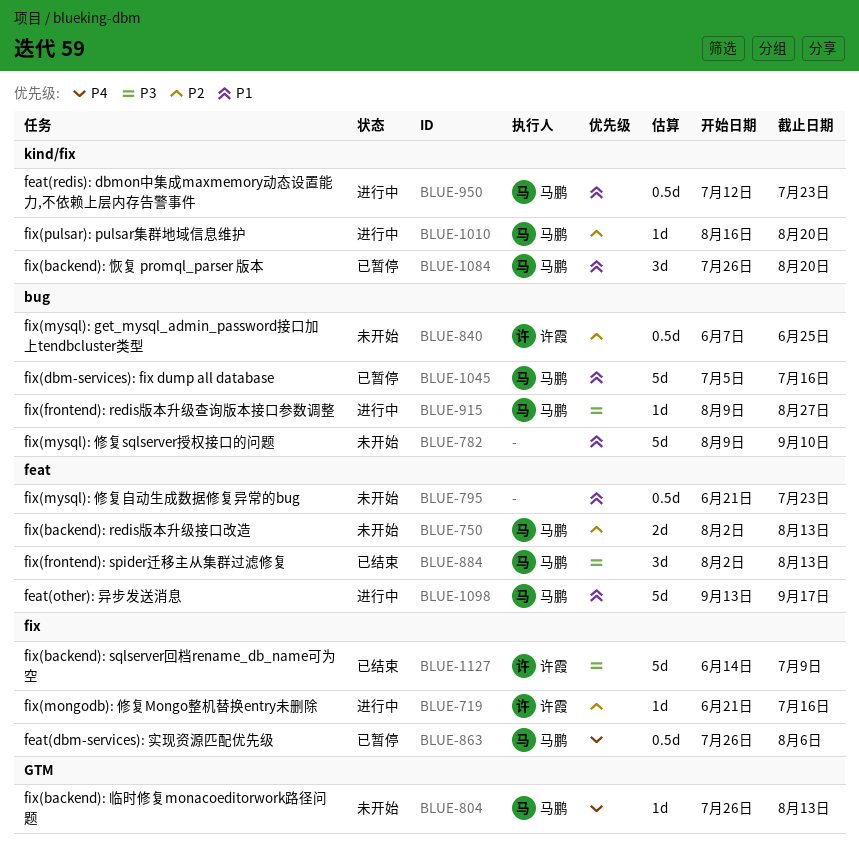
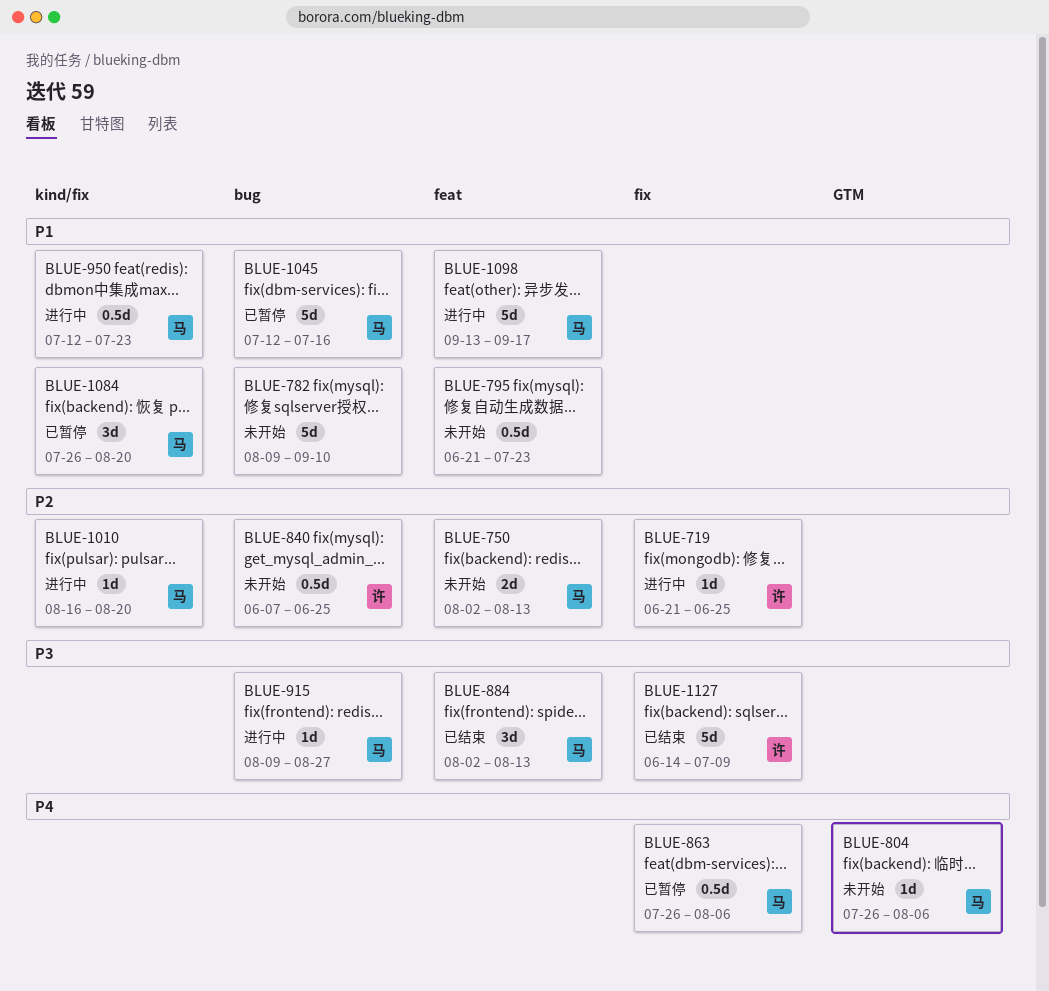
BLUE-719, due: Jul 16 -> Jun 25
BLUE-804, due: Aug 13 -> Aug 6
BLUE-1045, start: Jul 5 -> Jul 12

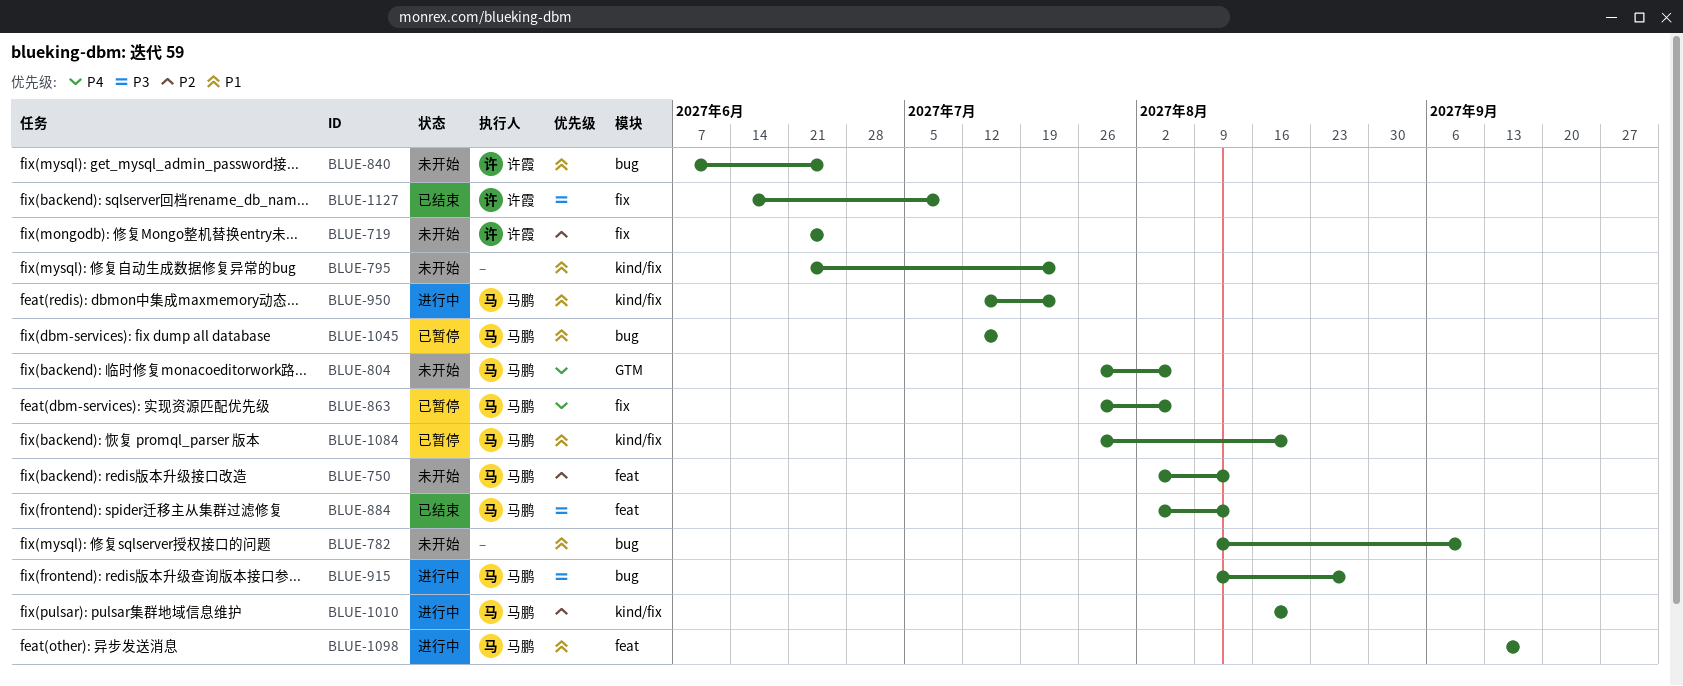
BLUE-719, status: 进行中 -> 未开始
BLUE-795, label: feat -> kind/fix
BLUE-840, priority: P2 -> P1

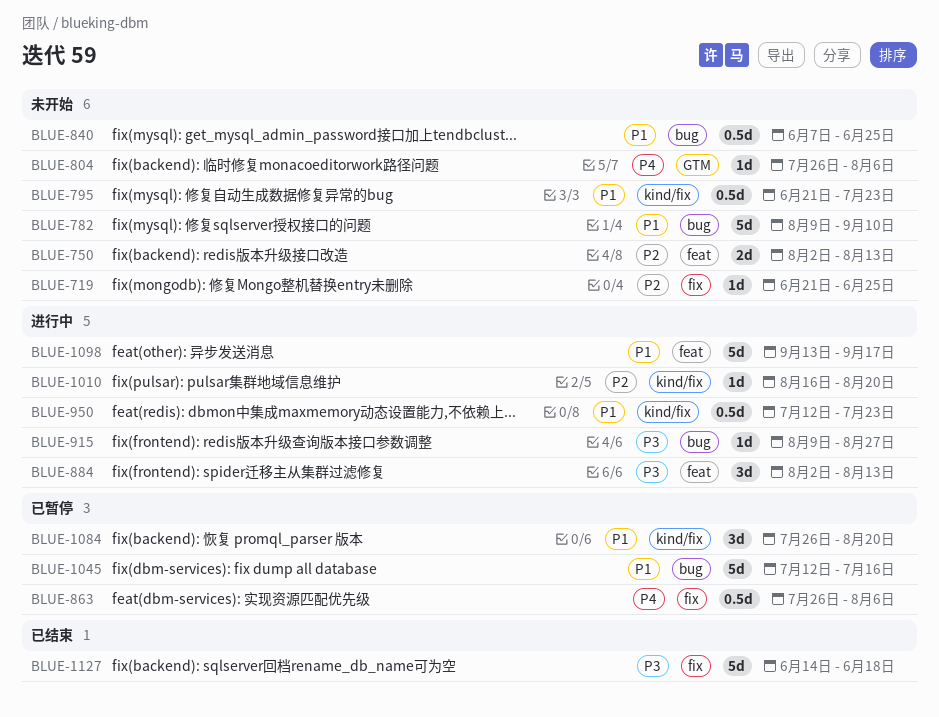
BLUE-884, status: 已结束 -> 进行中
BLUE-1127, due: Jul 9 -> Jun 18

